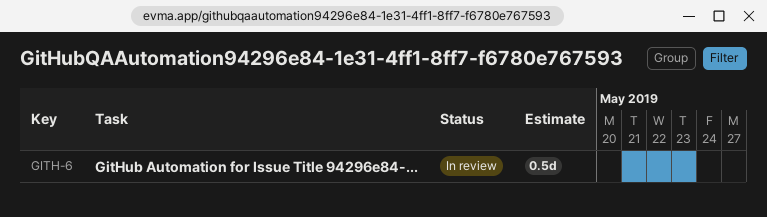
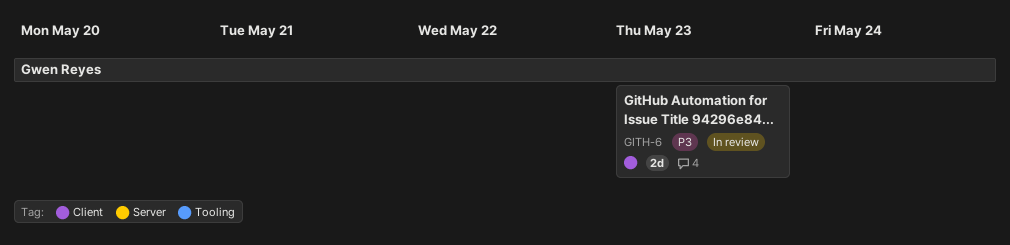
GITH-6, estimate: 0.5d -> 2d

